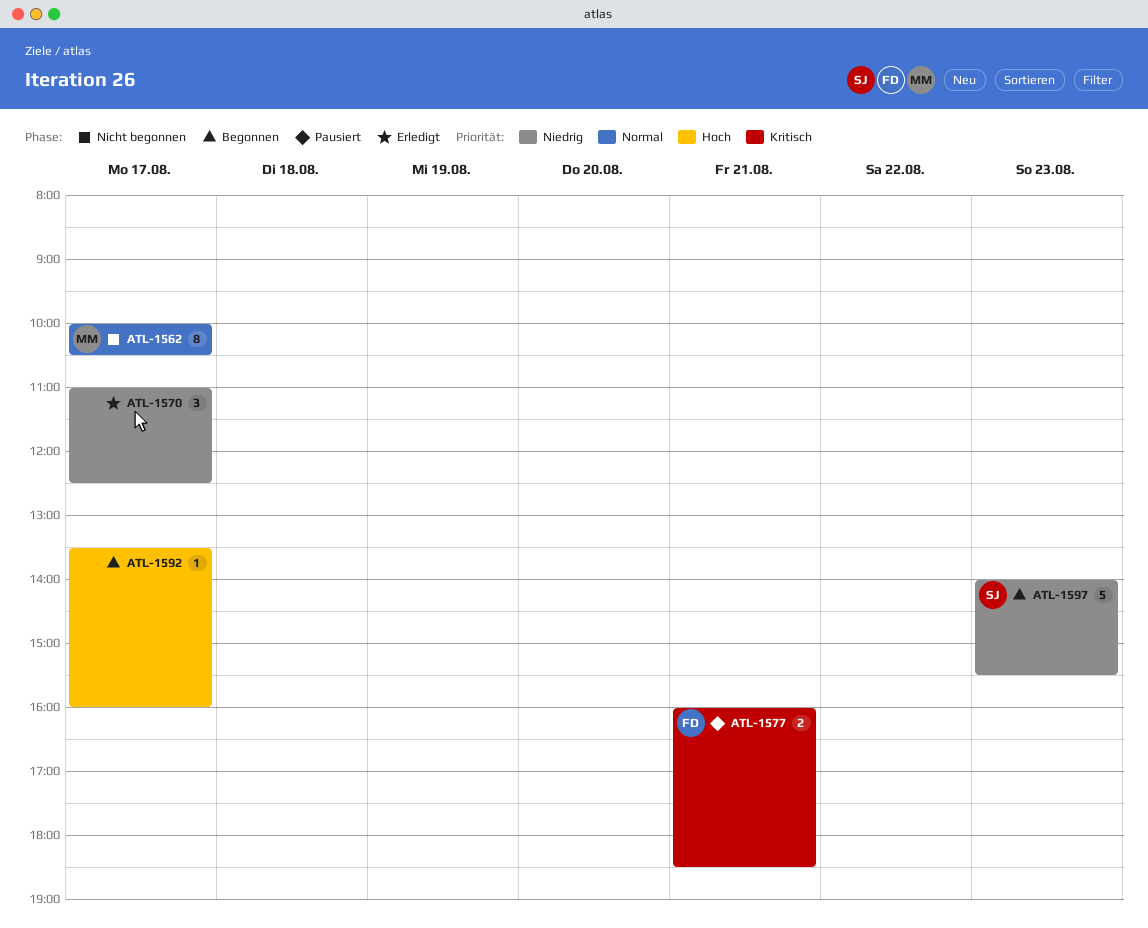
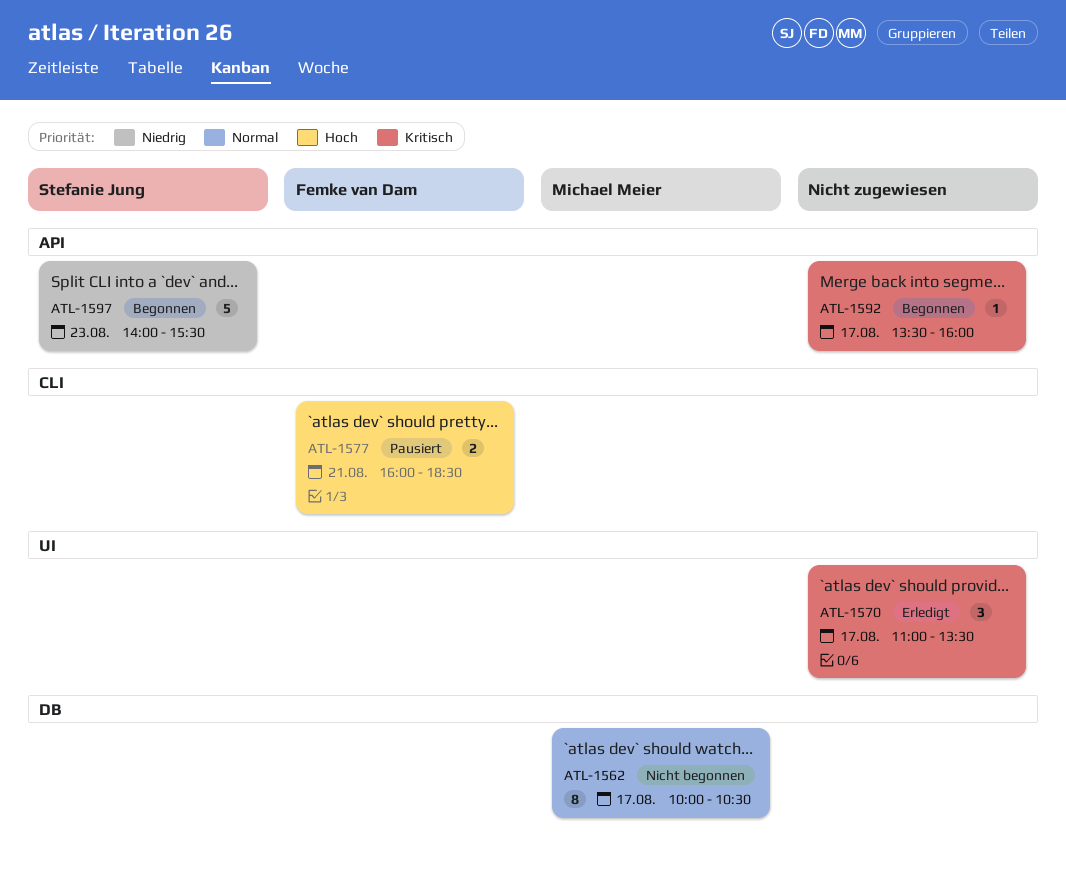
ATL-1570, priority: Niedrig -> Kritisch
ATL-1570, ends: 12:30 -> 13:30
ATL-1577, priority: Kritisch -> Hoch
ATL-1592, priority: Hoch -> Kritisch

